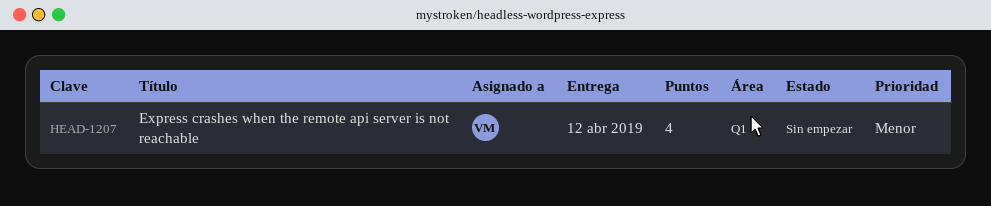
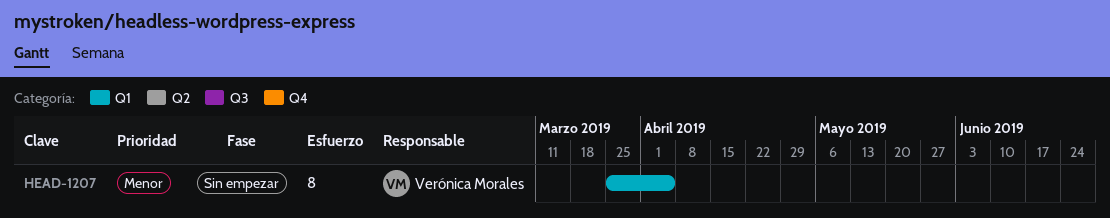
HEAD-1207, estimate: 4 -> 8
HEAD-1207, due: Apr 12 -> Apr 5

